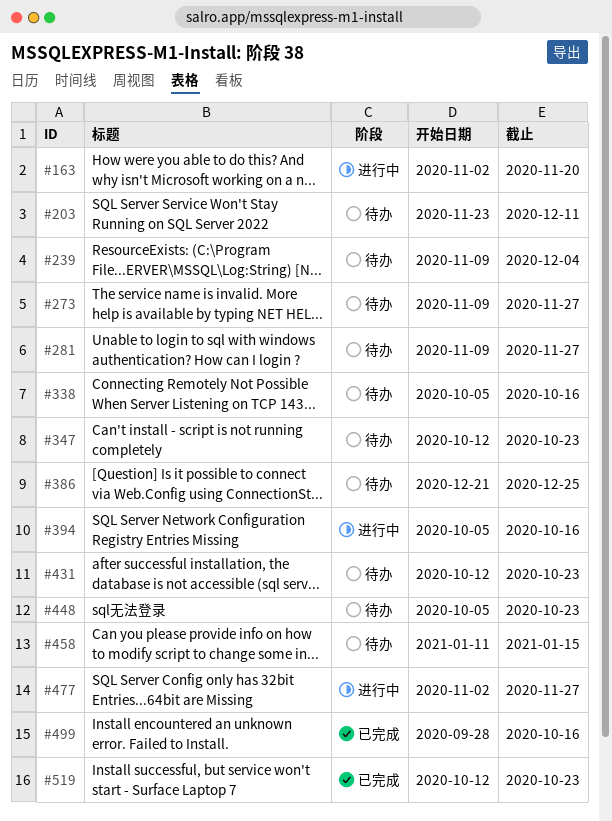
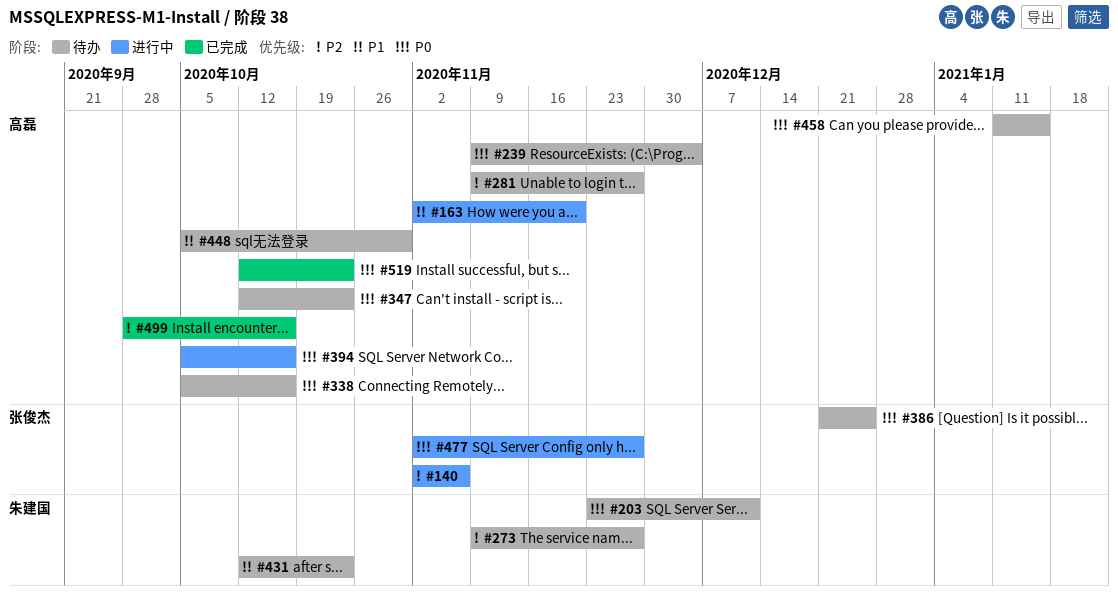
#140: none -> present
#448, due: Oct 23 -> Oct 30

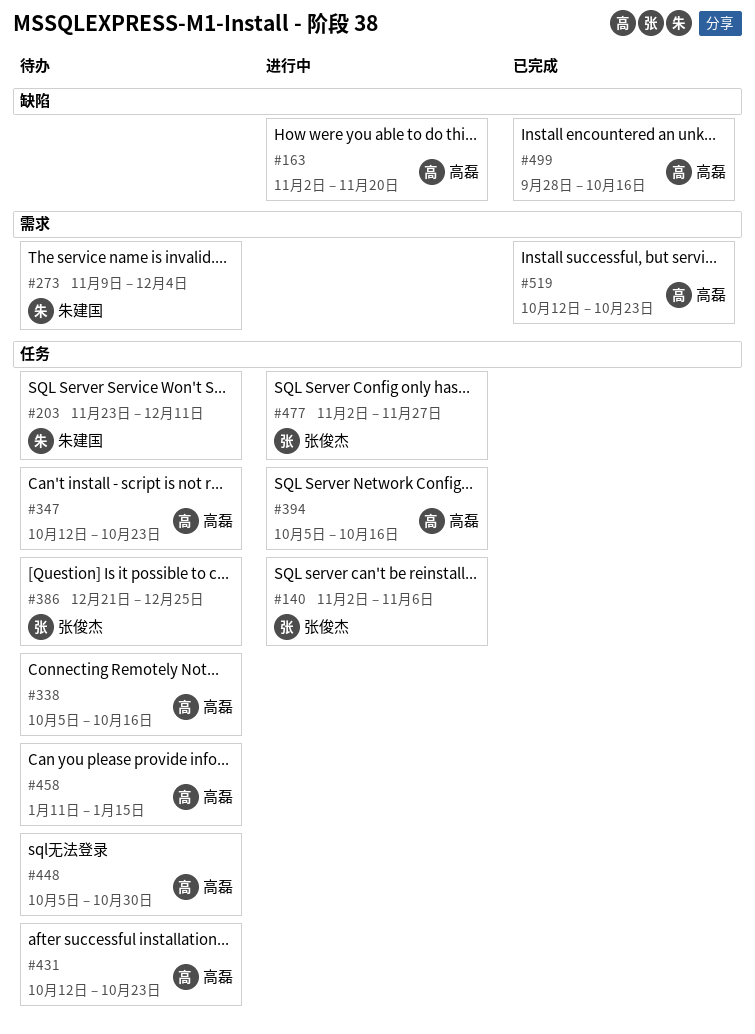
#239: present -> none
#273, due: Nov 27 -> Dec 4
#281: present -> none
#431, owner: 朱建国 -> 高磊

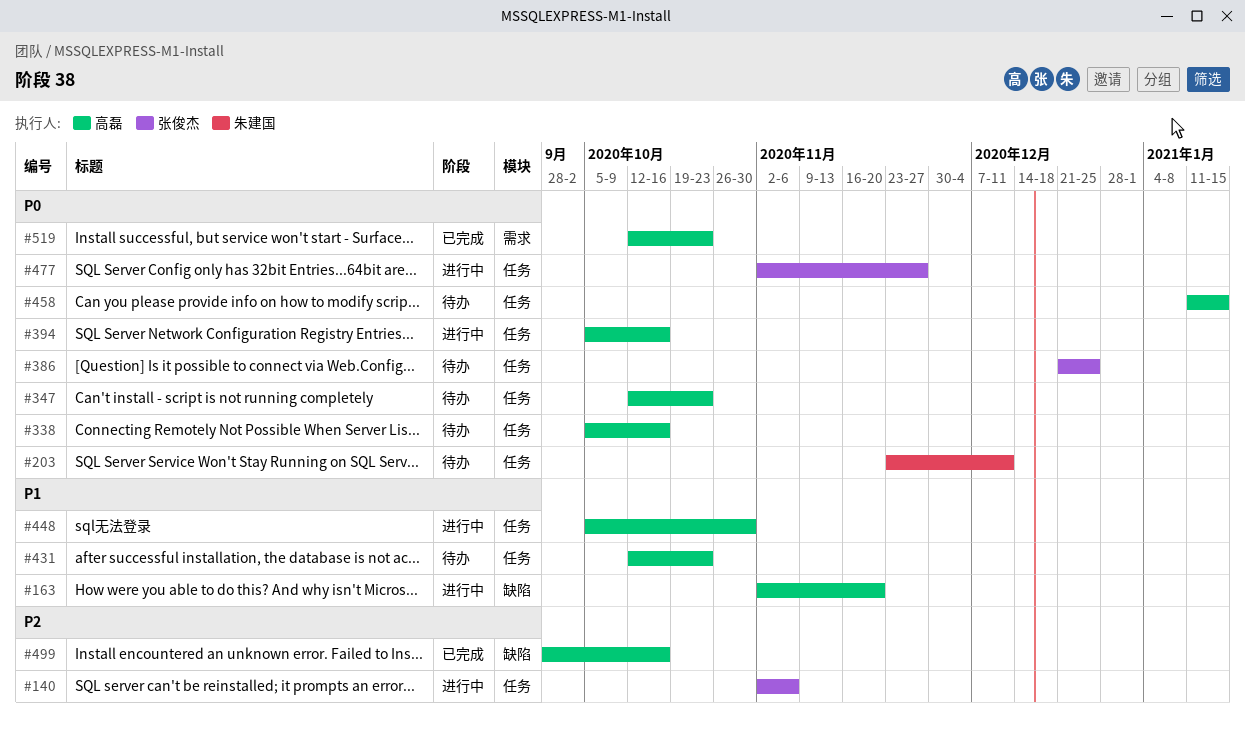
#273: present -> none
#448, status: 待办 -> 进行中

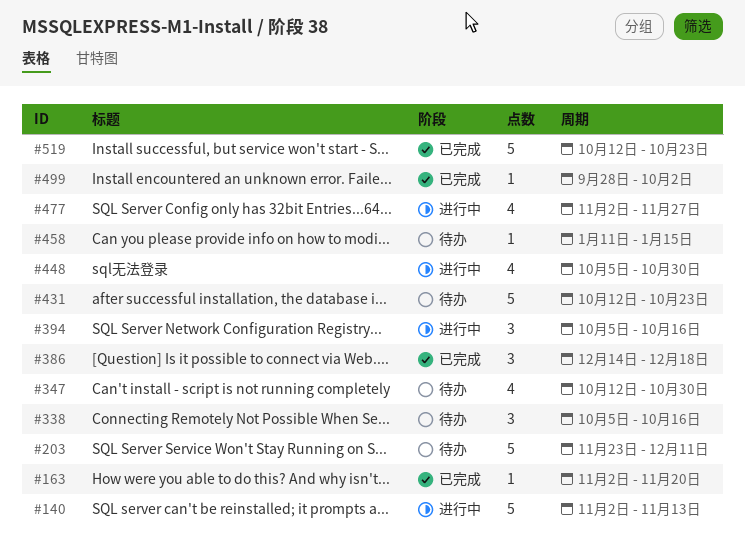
#140, due: Nov 6 -> Nov 13
#163, status: 进行中 -> 已完成
#347, due: Oct 23 -> Oct 30
#386, status: 待办 -> 已完成
#386, start: Dec 21 -> Dec 14
#386, due: Dec 25 -> Dec 18
#499, due: Oct 16 -> Oct 2

